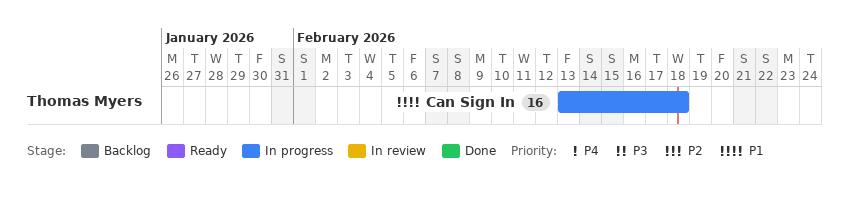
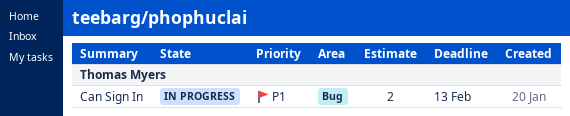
Can Sign In, estimate: 16 -> 2
Can Sign In, due: Feb 18 -> Feb 13

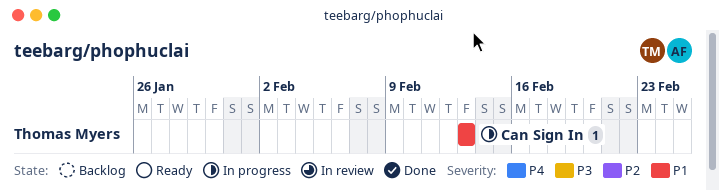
Can Sign In, estimate: 2 -> 1

